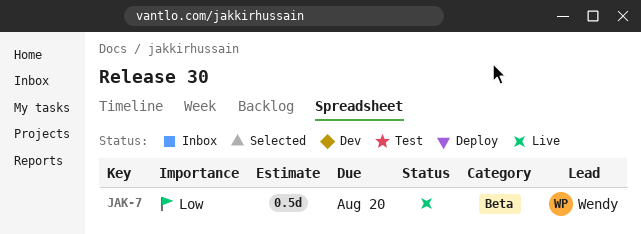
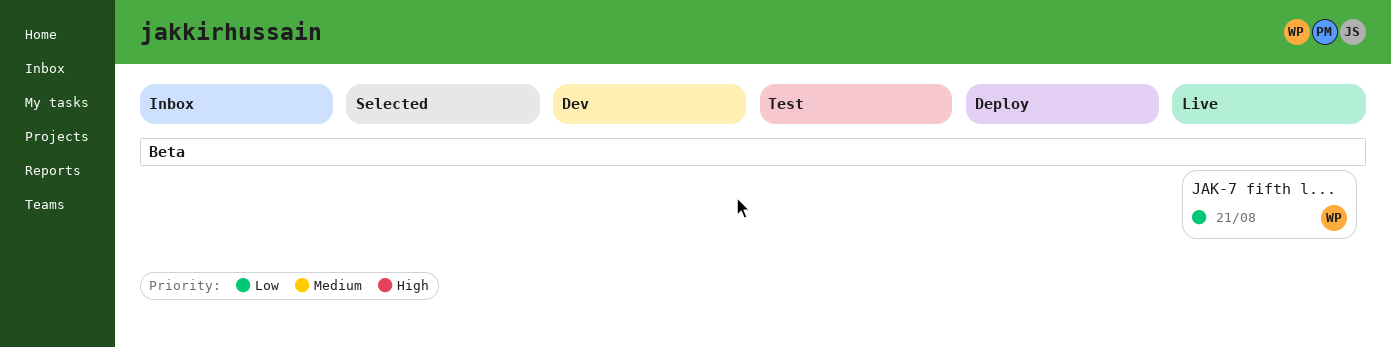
JAK-7, due: Aug 20 -> Aug 21

